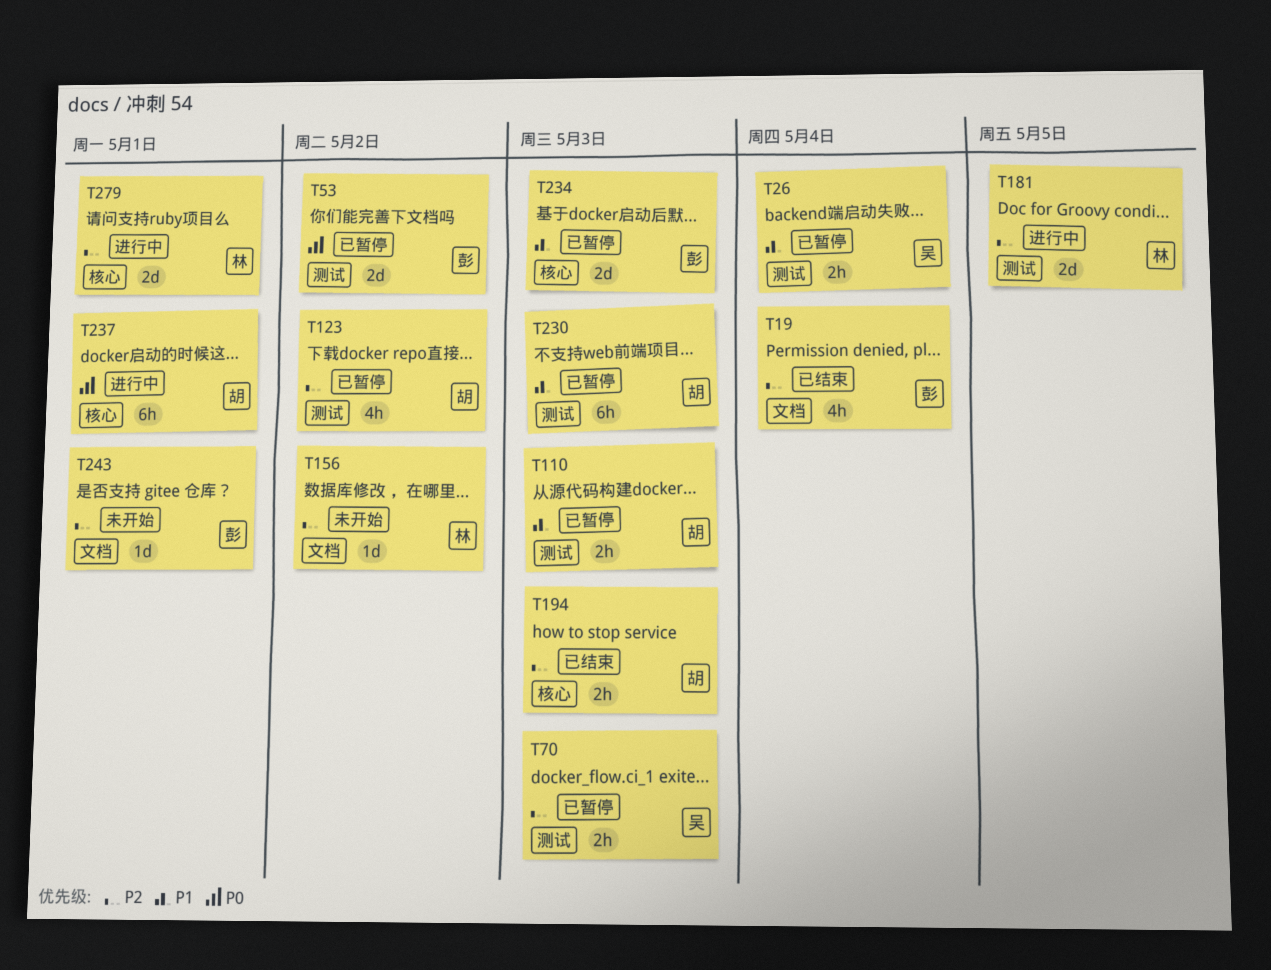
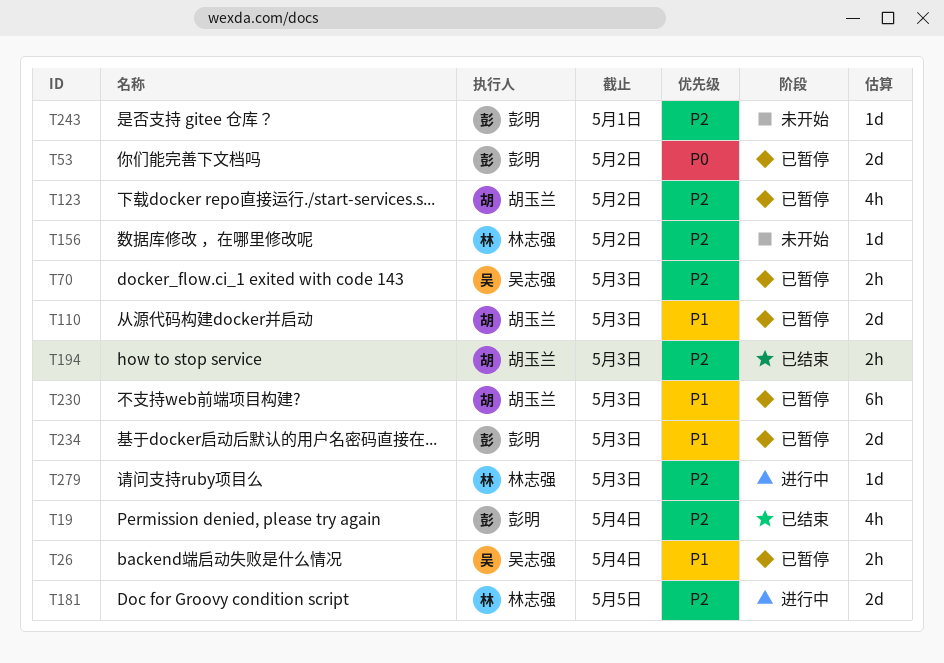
T110, estimate: 2h -> 2d
T237: present -> none
T279, estimate: 2d -> 1d
T279, due: May 1 -> May 3

